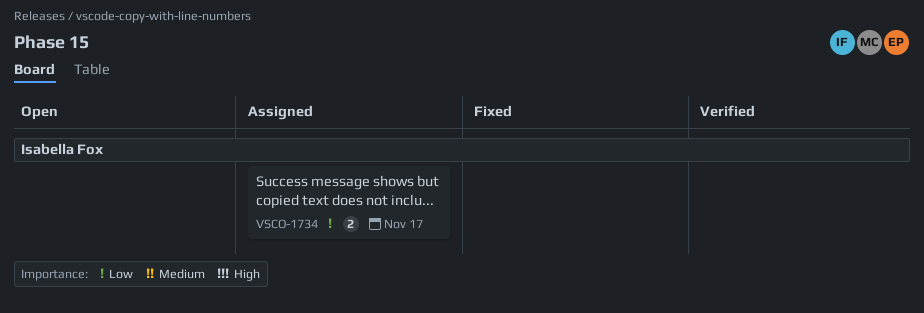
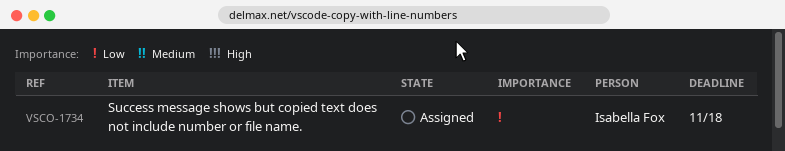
VSCO-1734, due: Nov 17 -> Nov 18

